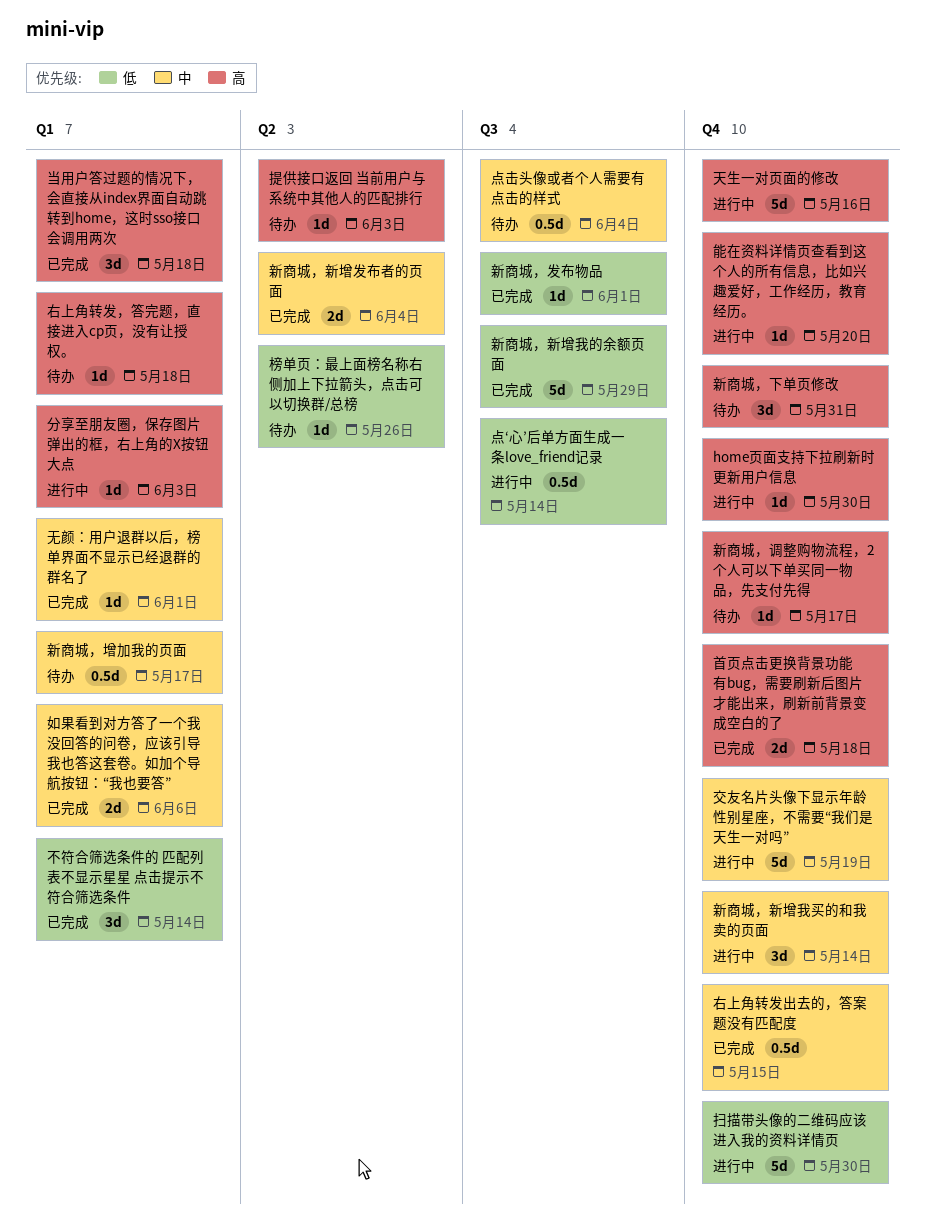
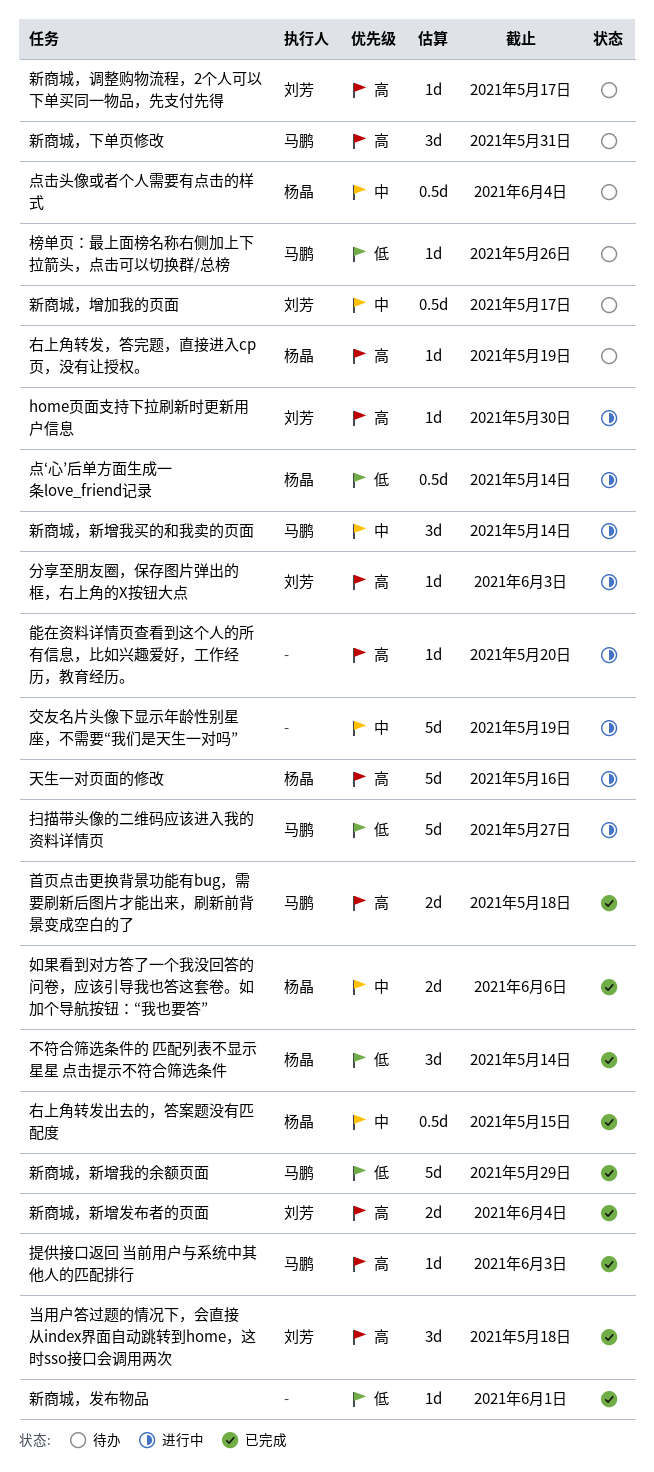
右上角转发，答完题，直接进入cp页，没有让授权。, due: May 18 -> May 19
扫描带头像的二维码应该进入我的资料详情页, due: May 30 -> May 27
提供接口返回 当前用户与系统中其他人的匹配排行, status: 待办 -> 已完成
新商城，新增发布者的页面, priority: 中 -> 高
无颜：用户退群以后，榜单界面不显示已经退群的群名了: present -> none

